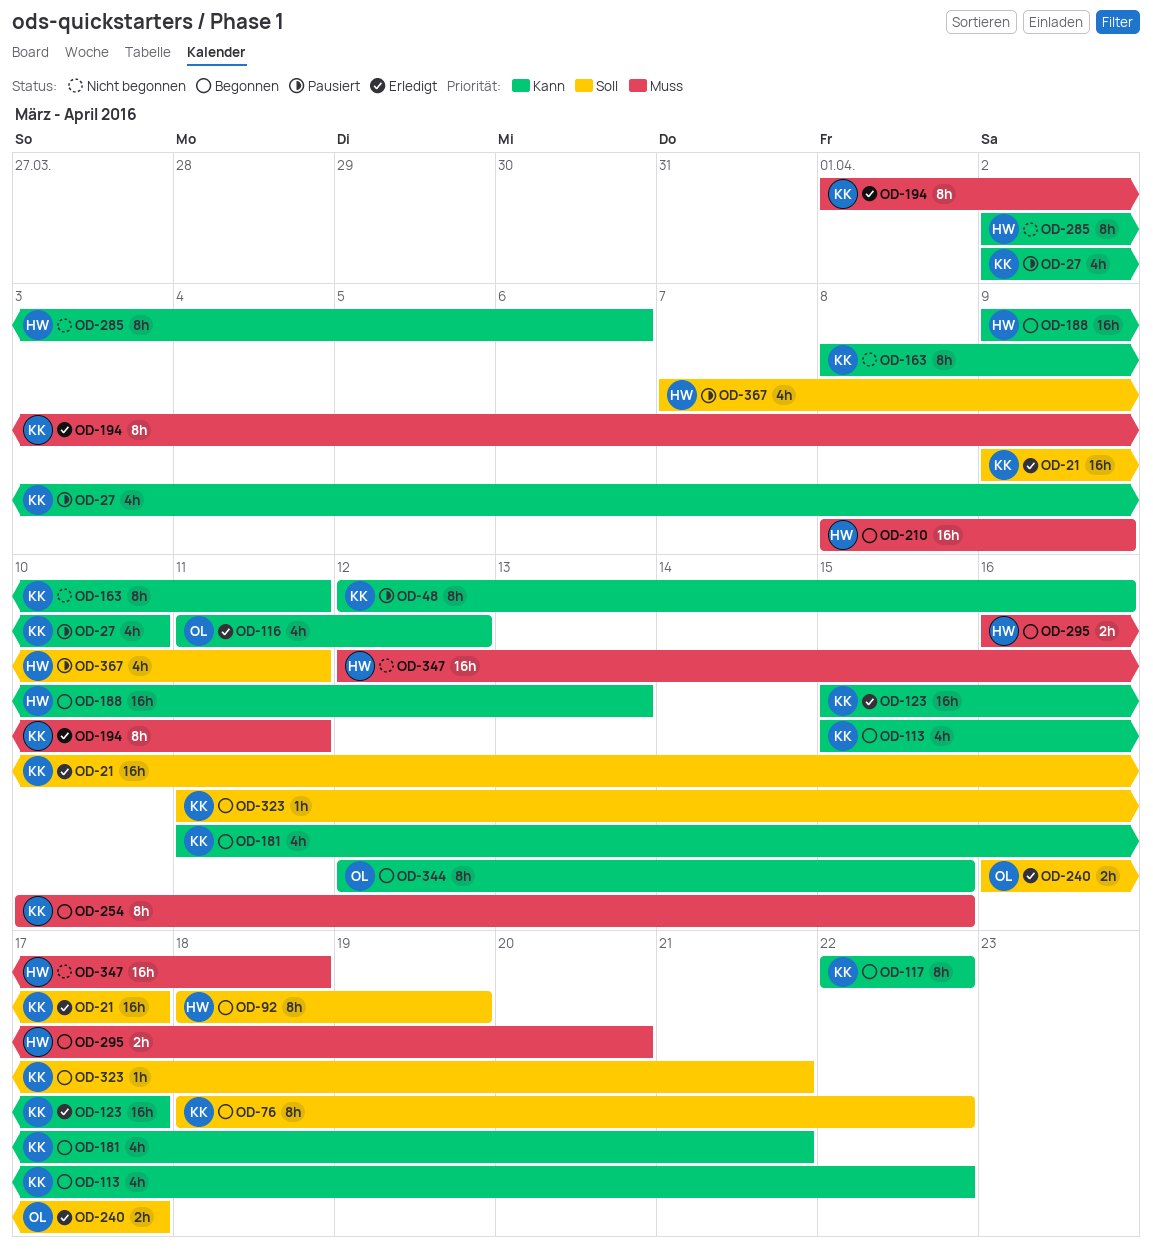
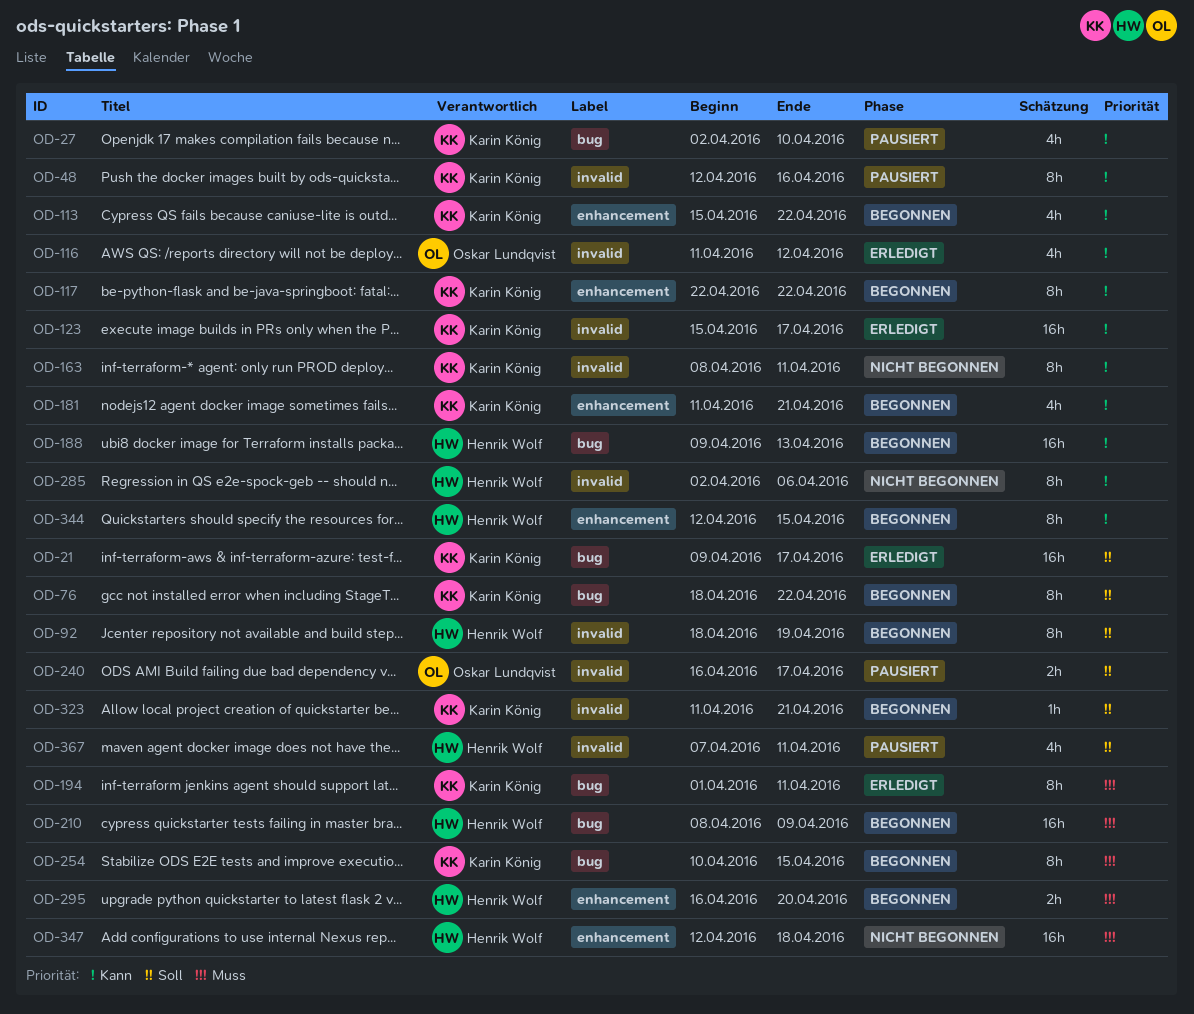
OD-240, status: Erledigt -> Pausiert
OD-344, owner: Oskar Lundqvist -> Henrik Wolf

